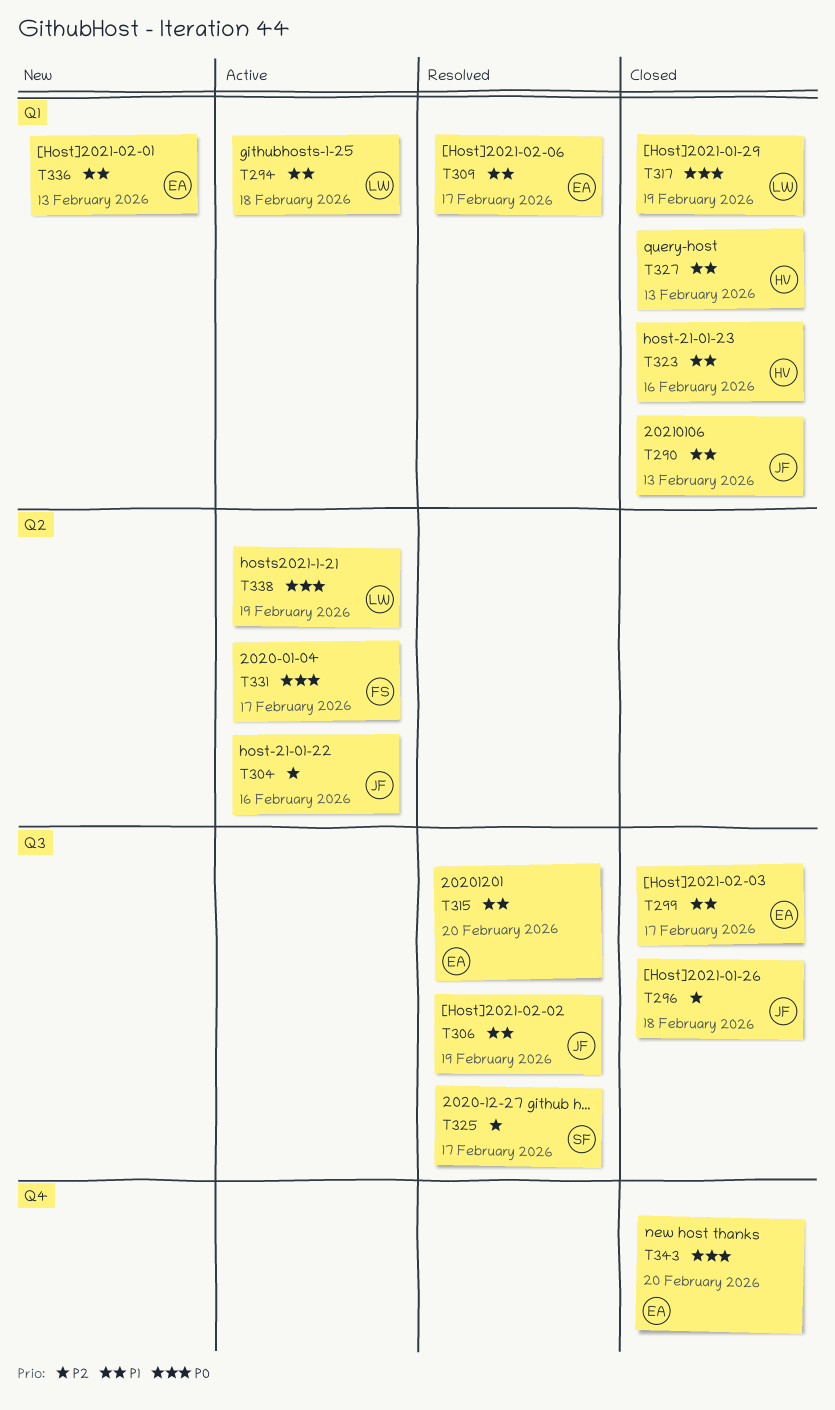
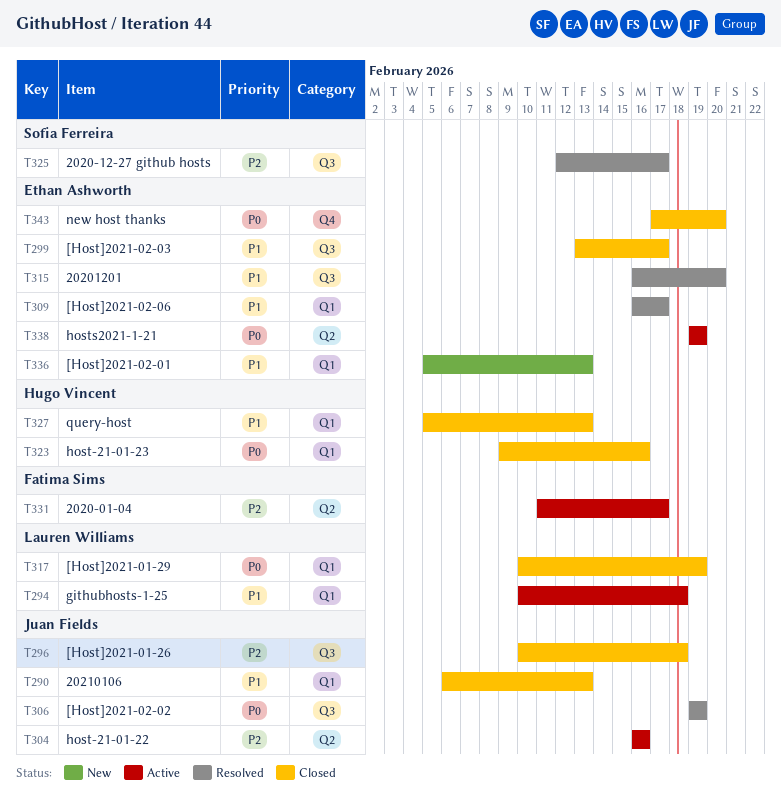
T306, priority: P1 -> P0
T323, priority: P1 -> P0
T331, priority: P0 -> P2
T338, owner: Lauren Williams -> Ethan Ashworth

